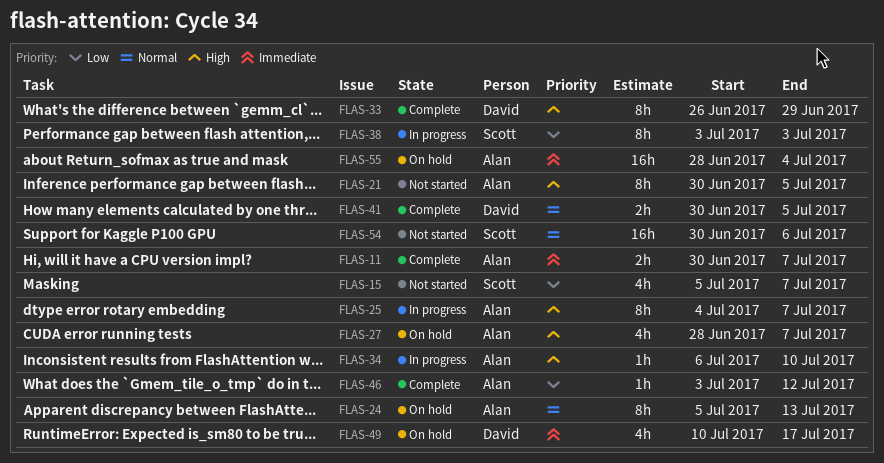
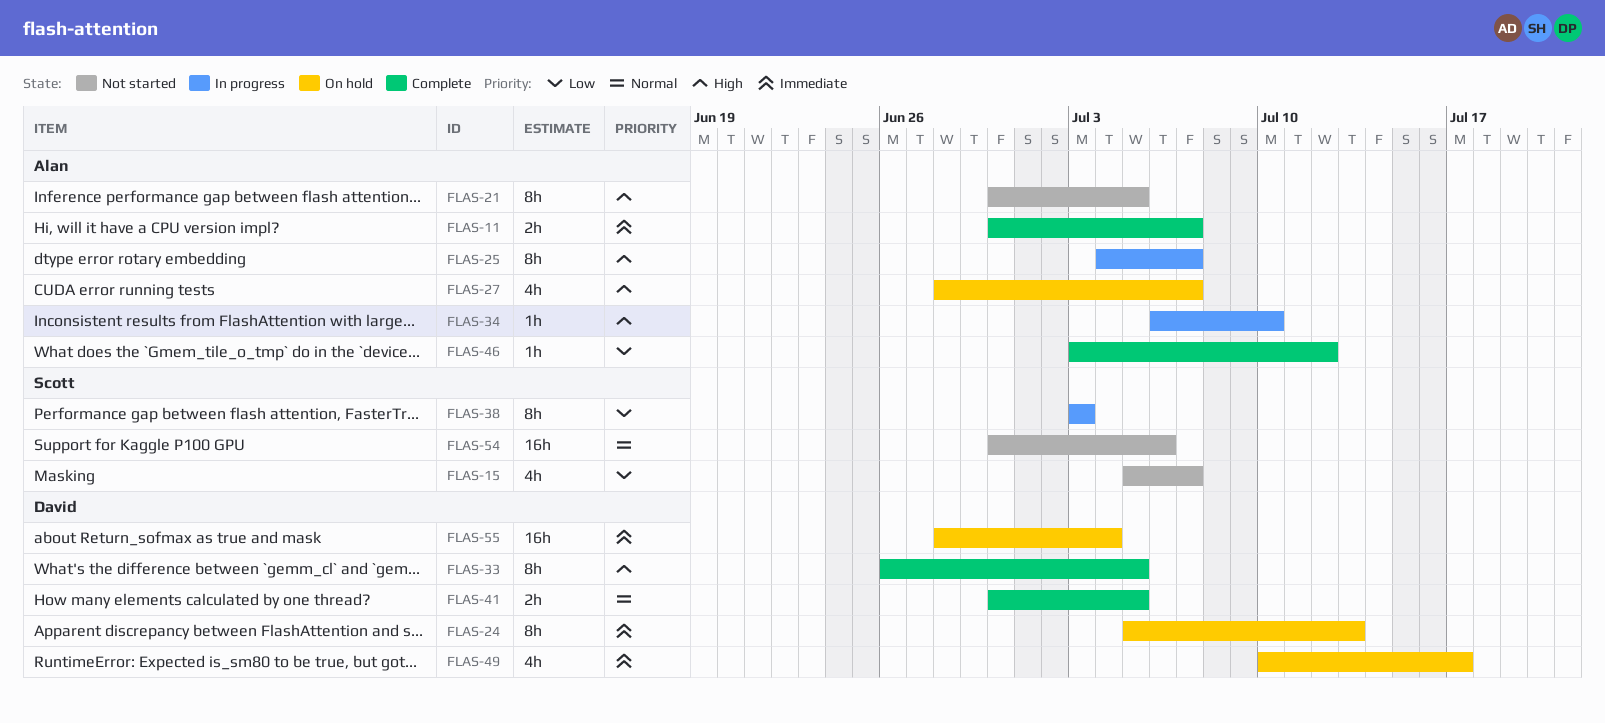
FLAS-24, owner: Alan -> David
FLAS-24, priority: Normal -> Immediate
FLAS-33, due: Jun 29 -> Jul 5
FLAS-55, owner: Alan -> David

